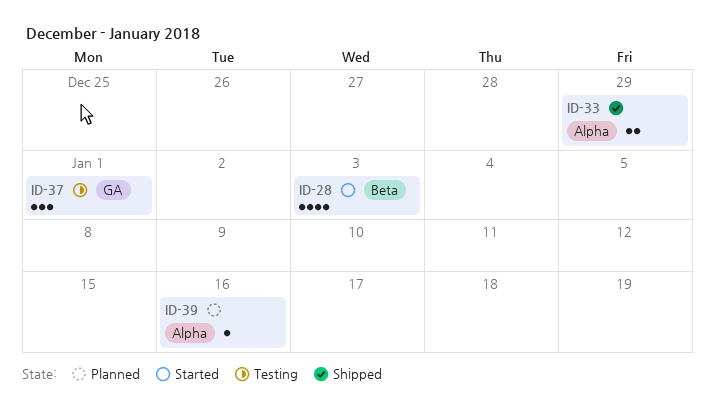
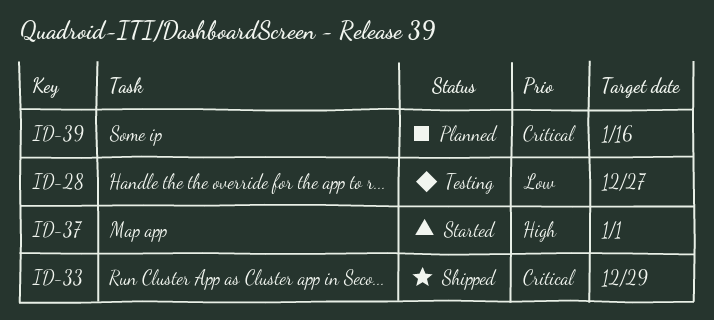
ID-28, status: Started -> Testing
ID-28, due: Jan 3 -> Dec 27
ID-37, status: Testing -> Started

